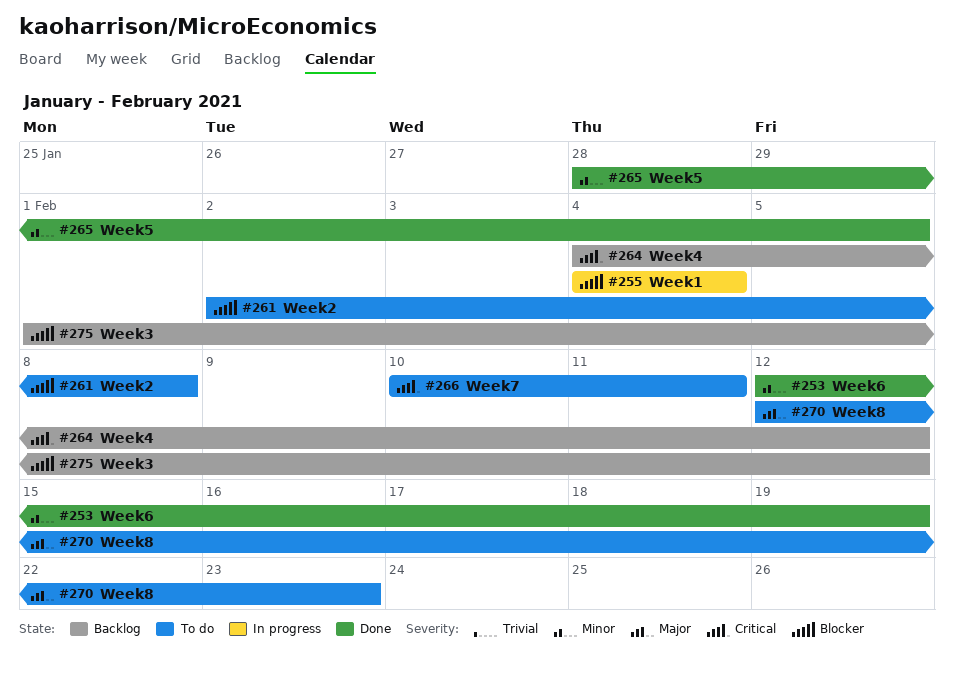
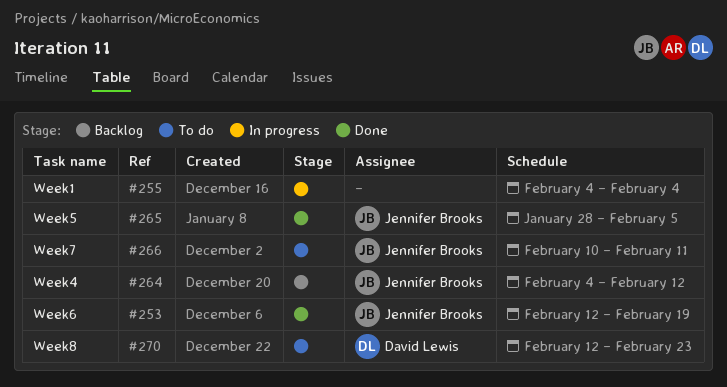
#261: present -> none
#275: present -> none

